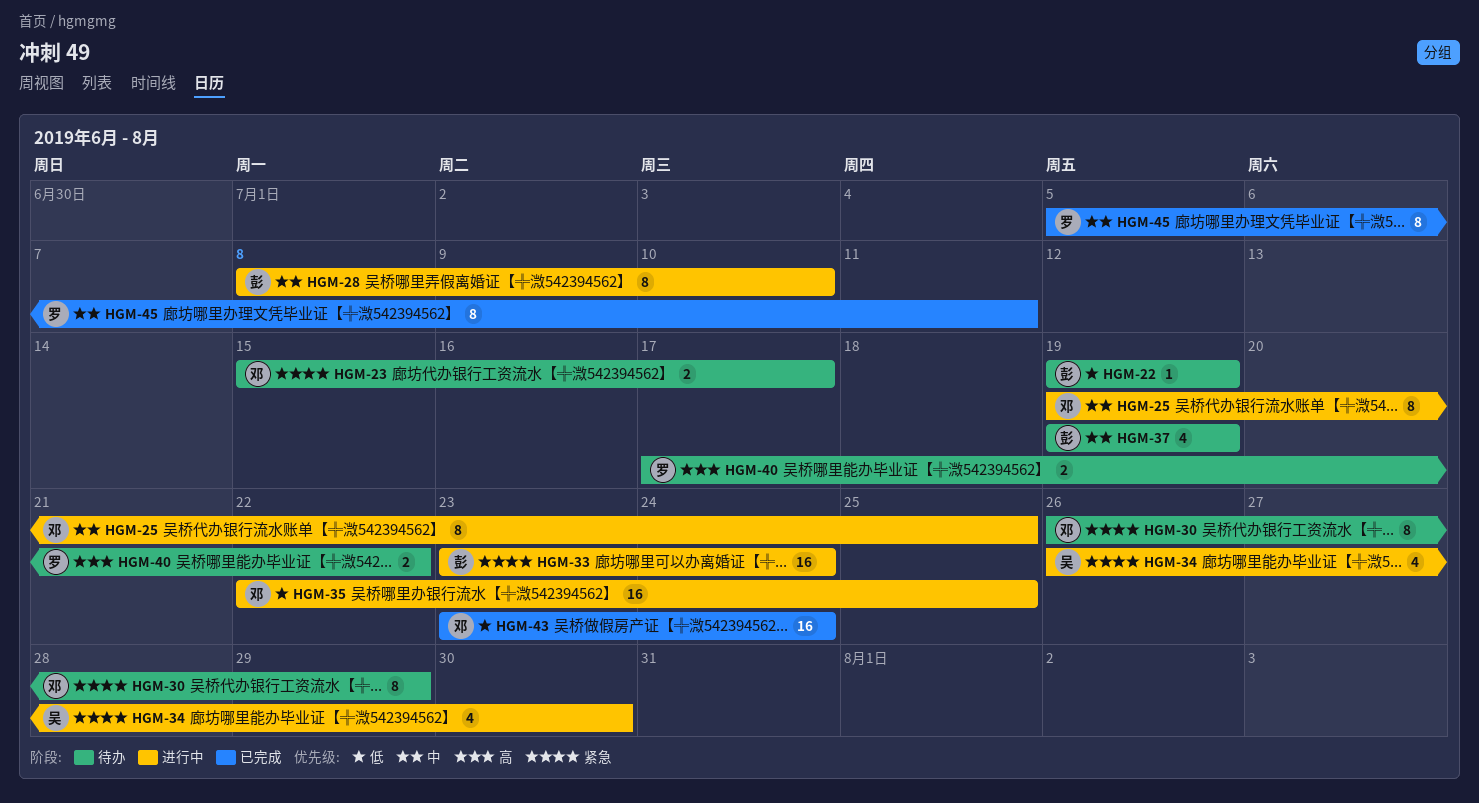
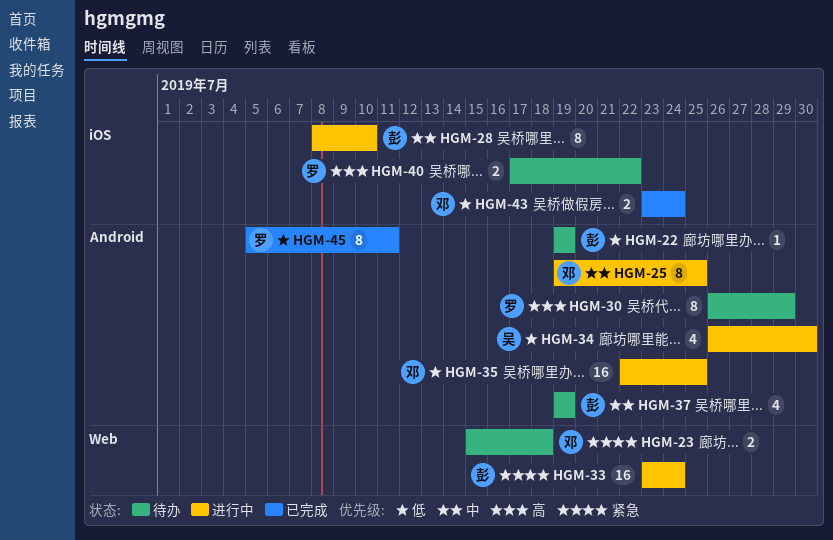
HGM-23, due: Jul 17 -> Jul 18
HGM-30, owner: 邓 -> 罗
HGM-30, priority: 紧急 -> 高
HGM-34, priority: 紧急 -> 低
HGM-43, estimate: 16 -> 2
HGM-45, priority: 中 -> 低

